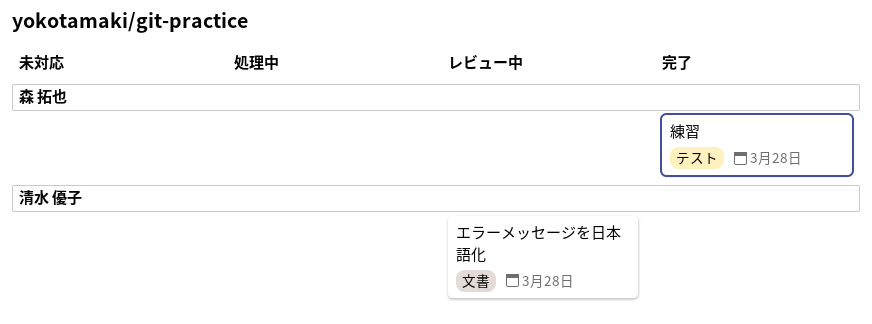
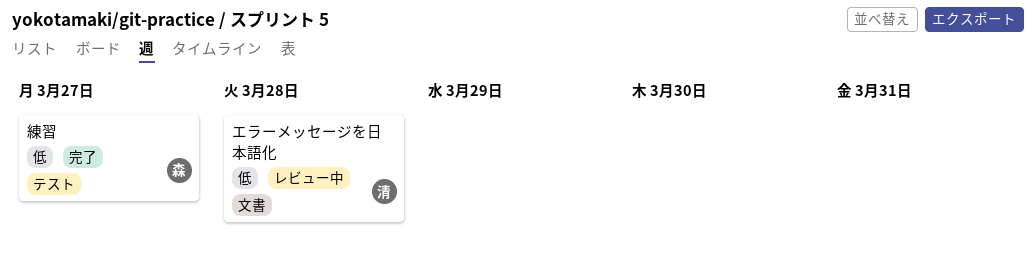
練習, due: Mar 28 -> Mar 27

